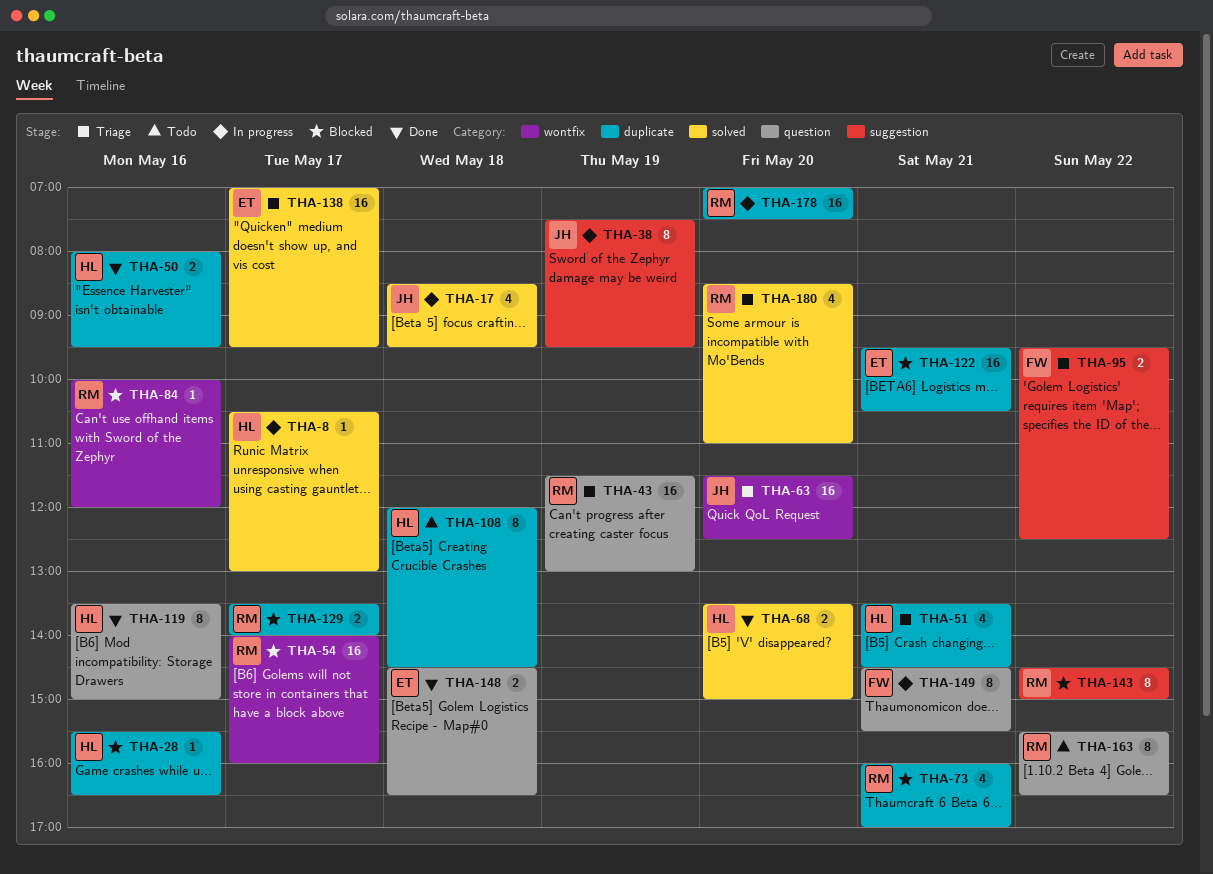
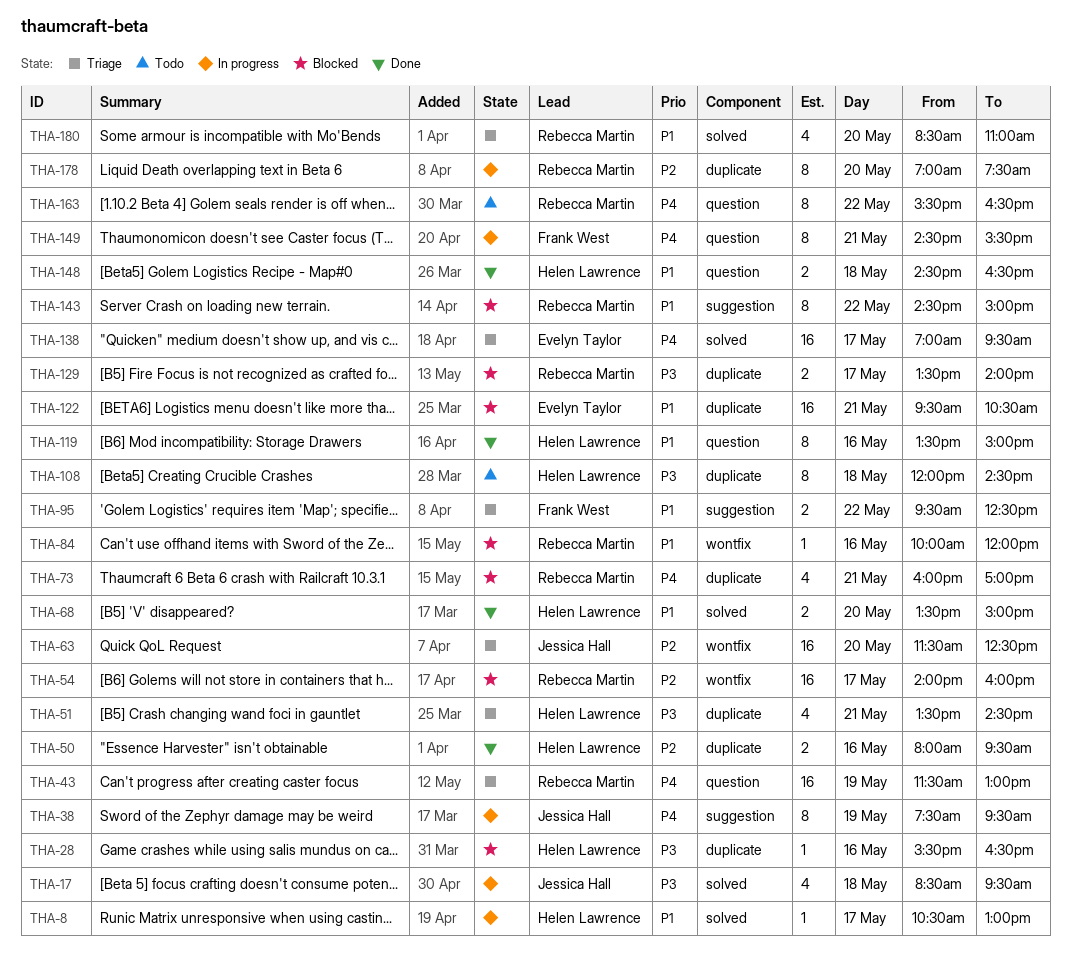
THA-148, owner: Evelyn Taylor -> Helen Lawrence
THA-178, estimate: 16 -> 8

